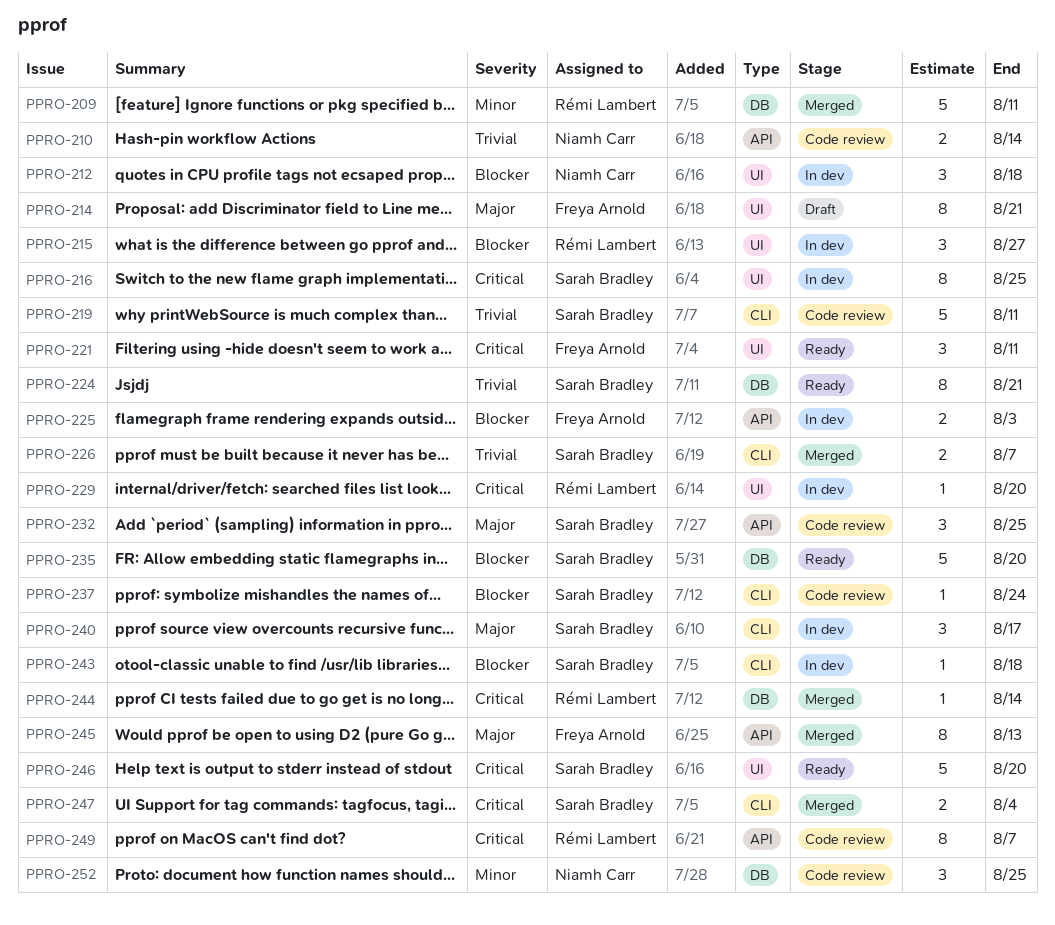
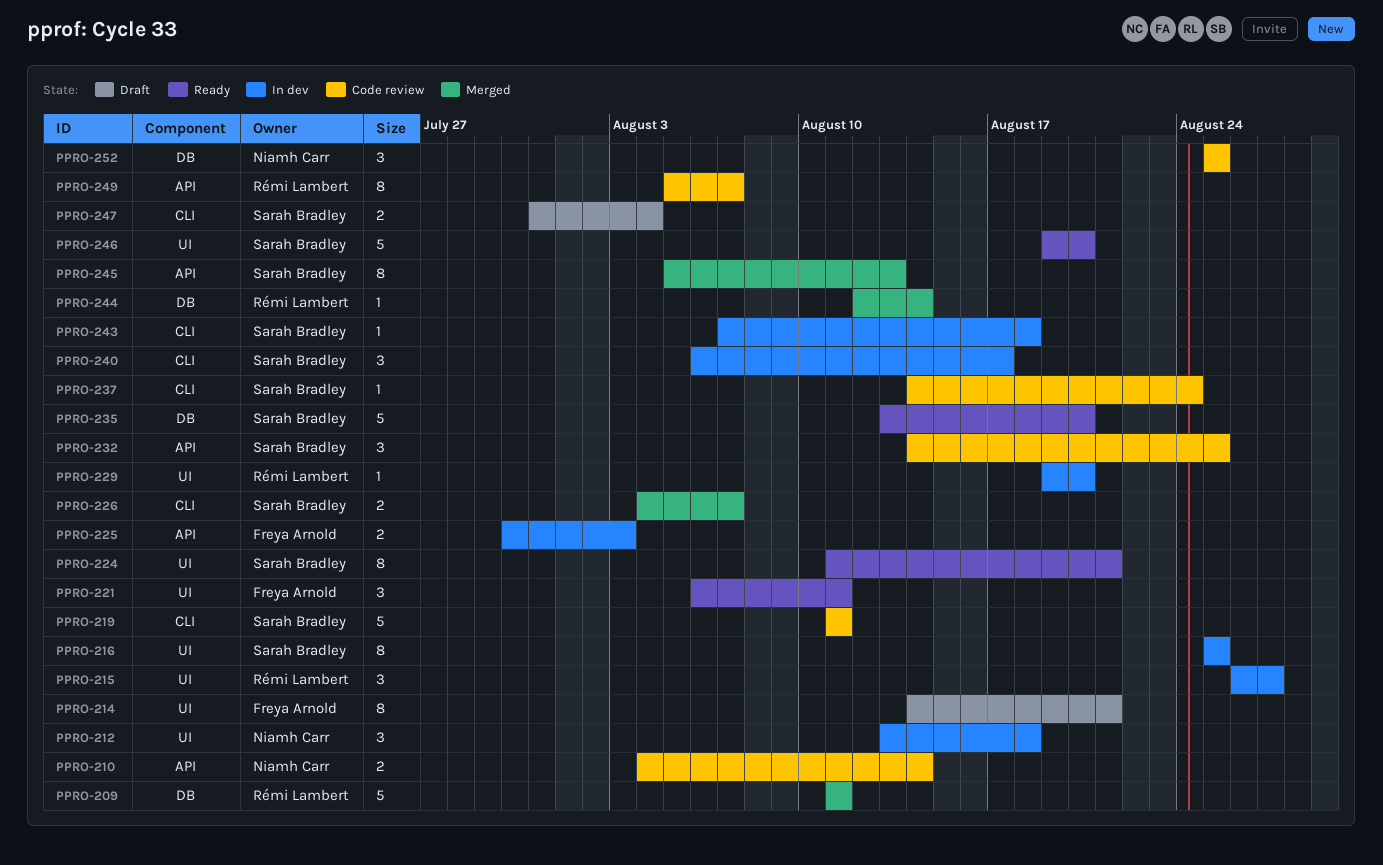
PPRO-224, label: DB -> UI
PPRO-245, owner: Freya Arnold -> Sarah Bradley
PPRO-247, status: Merged -> Draft

